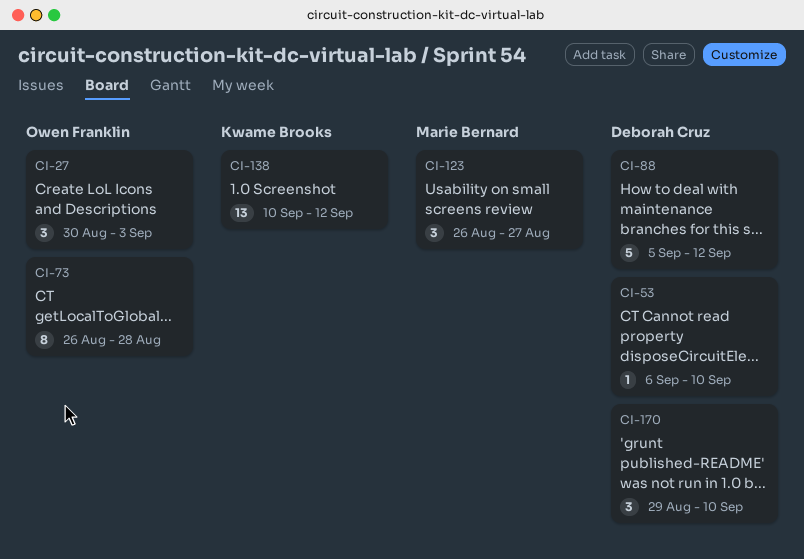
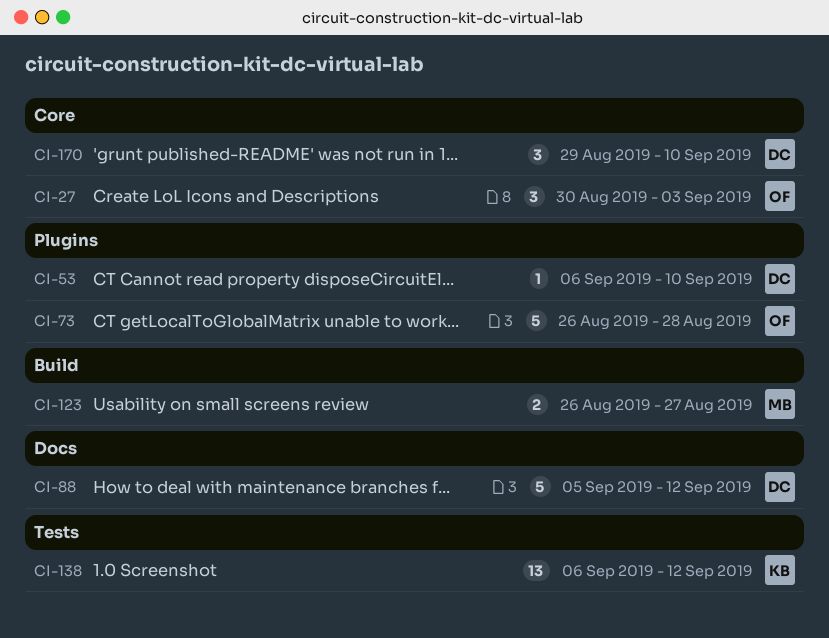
CI-73, estimate: 8 -> 5
CI-123, estimate: 3 -> 2
CI-138, start: Sep 10 -> Sep 6

